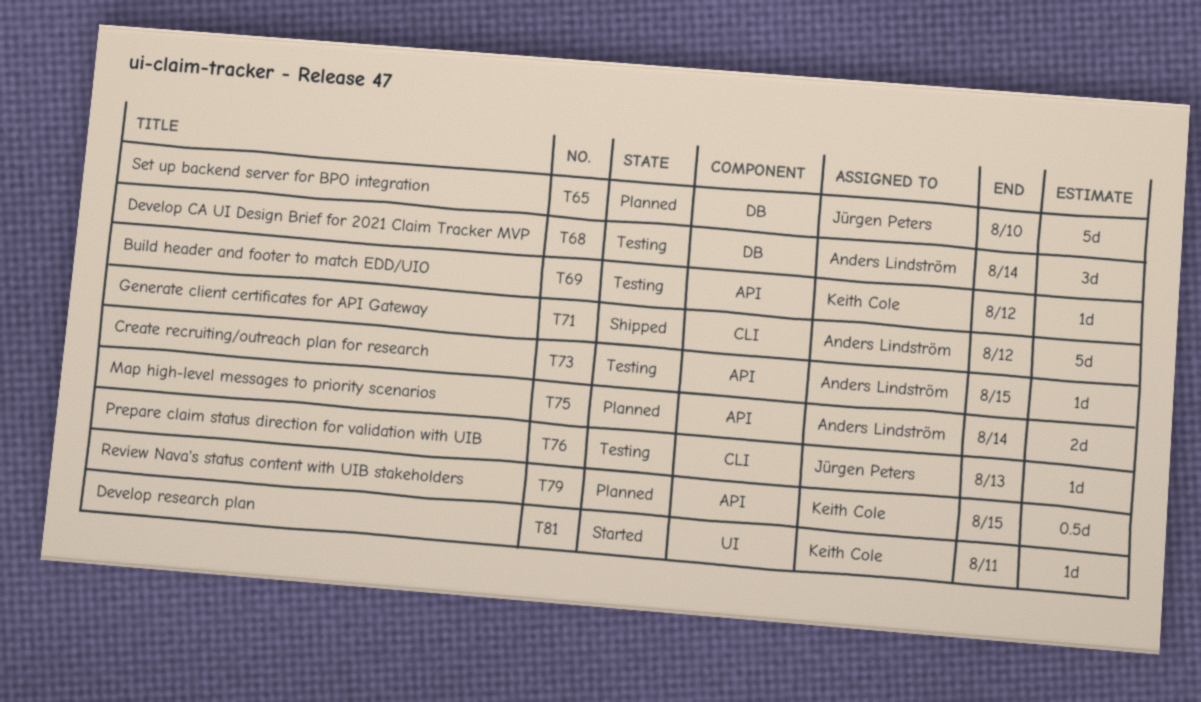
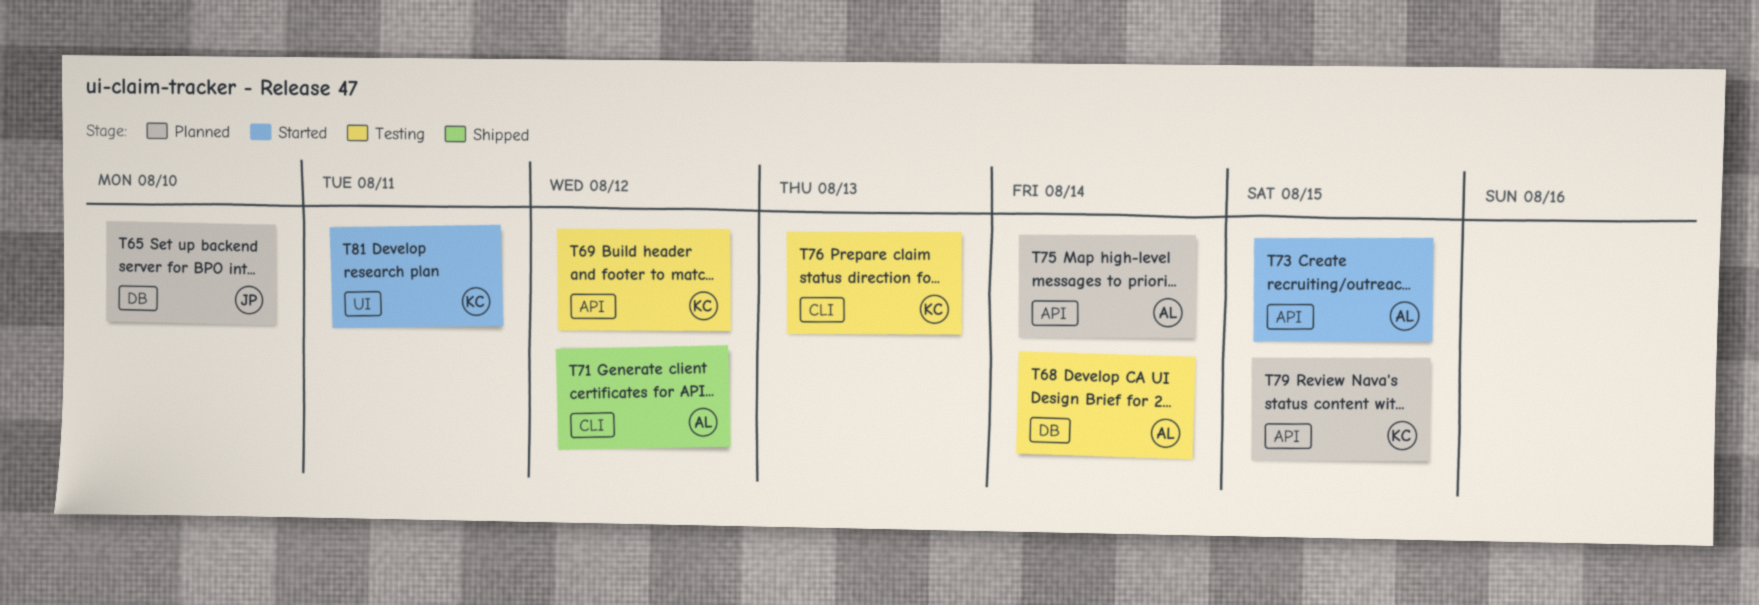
T73, status: Testing -> Started
T76, owner: Jürgen Peters -> Keith Cole

